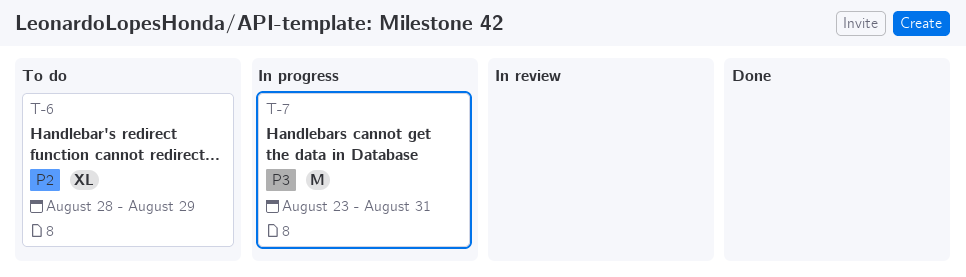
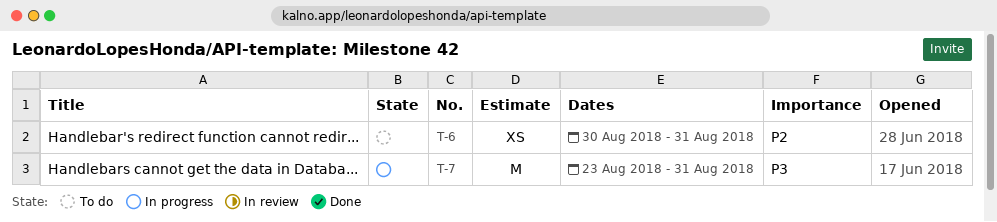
T-6, estimate: XL -> XS
T-6, start: Aug 28 -> Aug 30
T-6, due: Aug 29 -> Aug 31

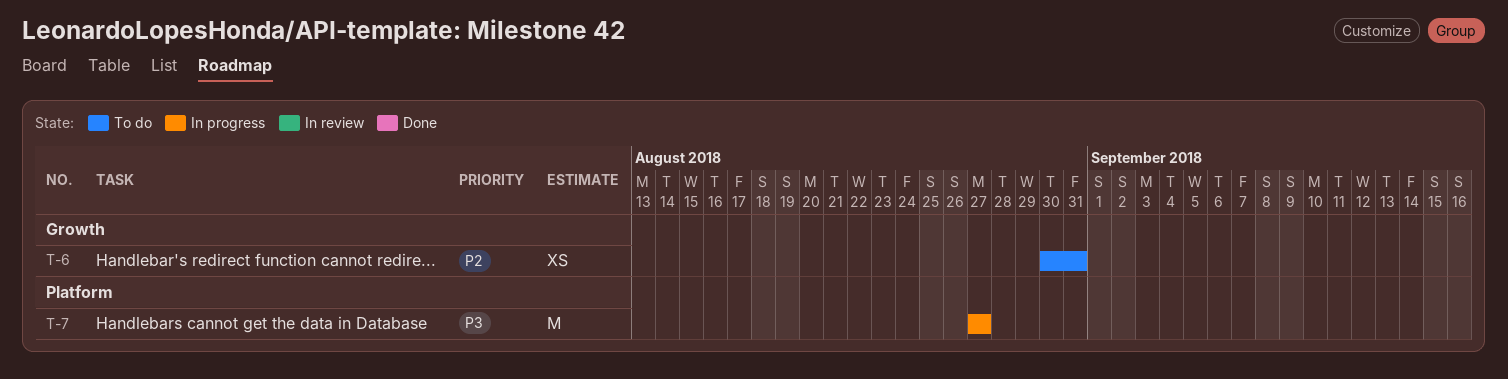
T-7, start: Aug 23 -> Aug 27
T-7, due: Aug 31 -> Aug 27

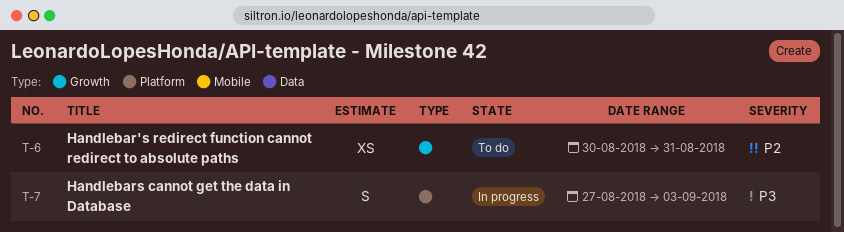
T-7, estimate: M -> S
T-7, due: Aug 27 -> Sep 3

